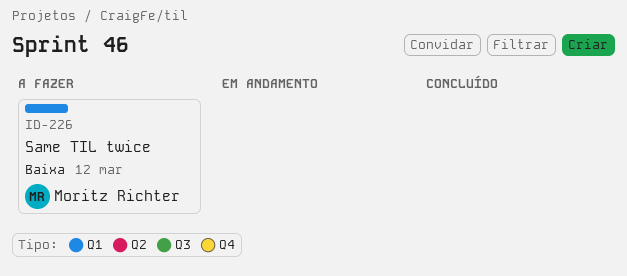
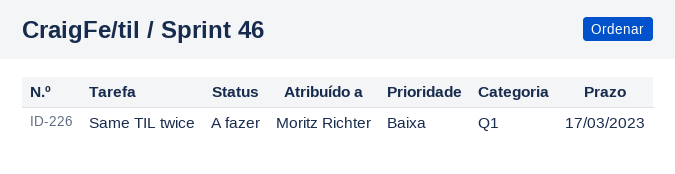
ID-226, due: Mar 12 -> Mar 17

